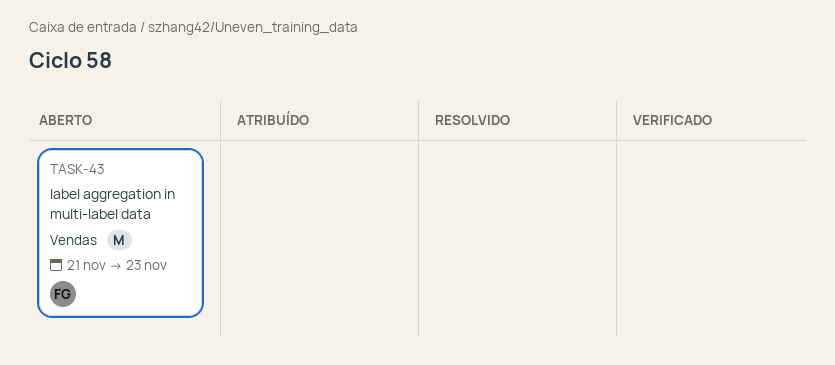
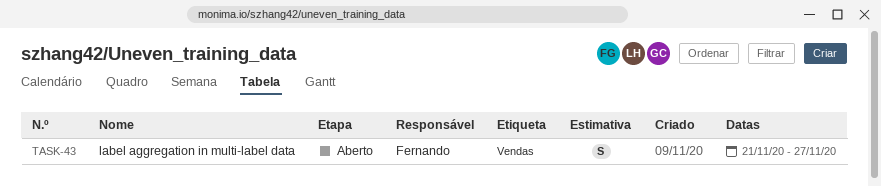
TASK-43, estimate: M -> S
TASK-43, due: Nov 23 -> Nov 27

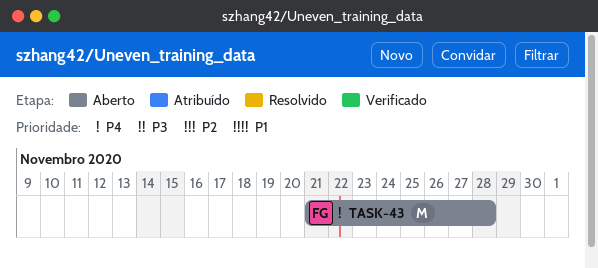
TASK-43, estimate: S -> M
TASK-43, due: Nov 27 -> Nov 28

